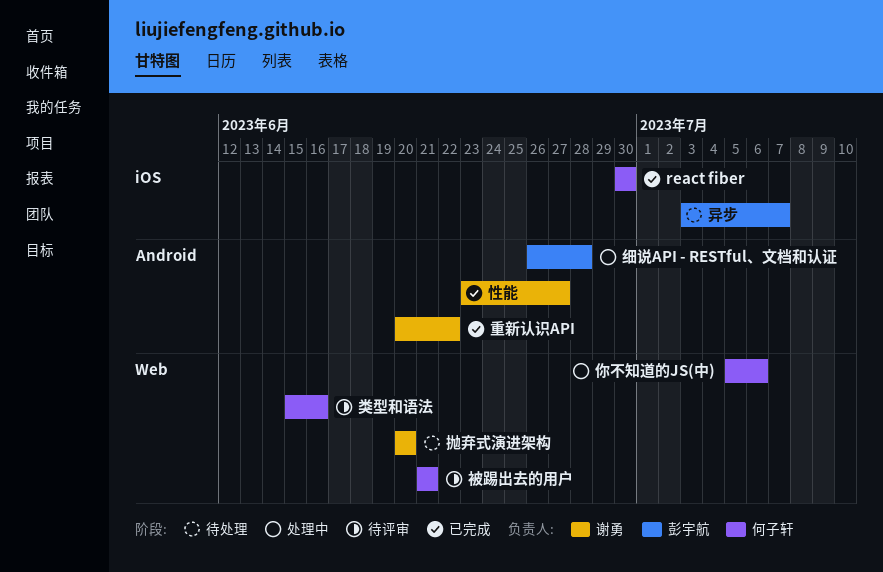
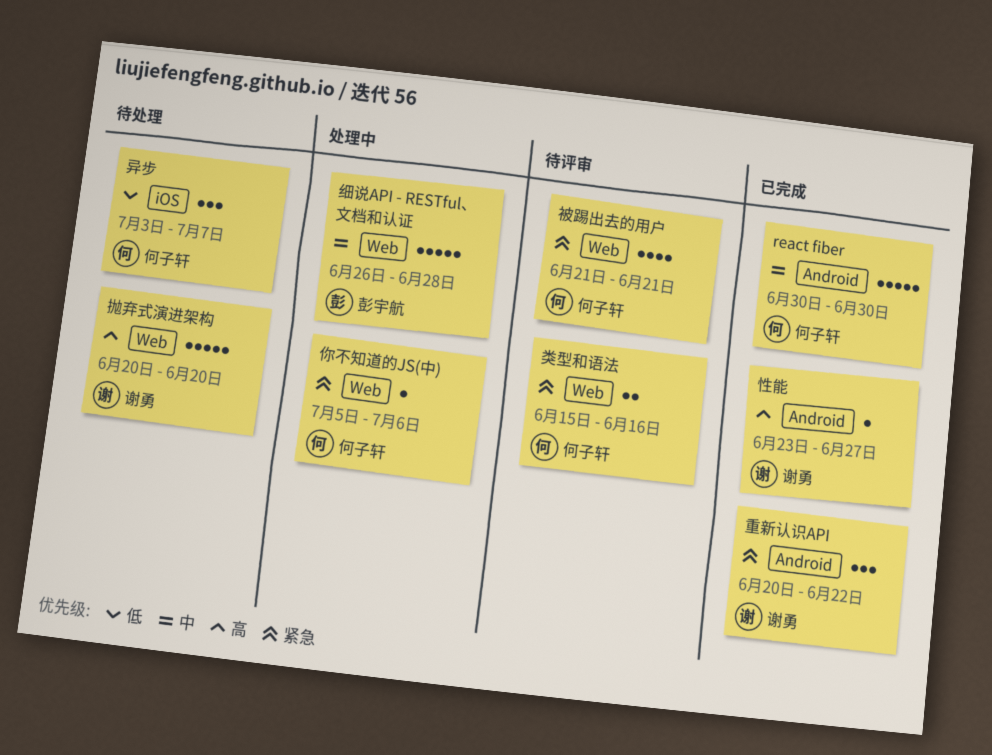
react fiber, label: iOS -> Android
异步, owner: 彭宇航 -> 何子轩
细说API - RESTful、文档和认证, label: Android -> Web

